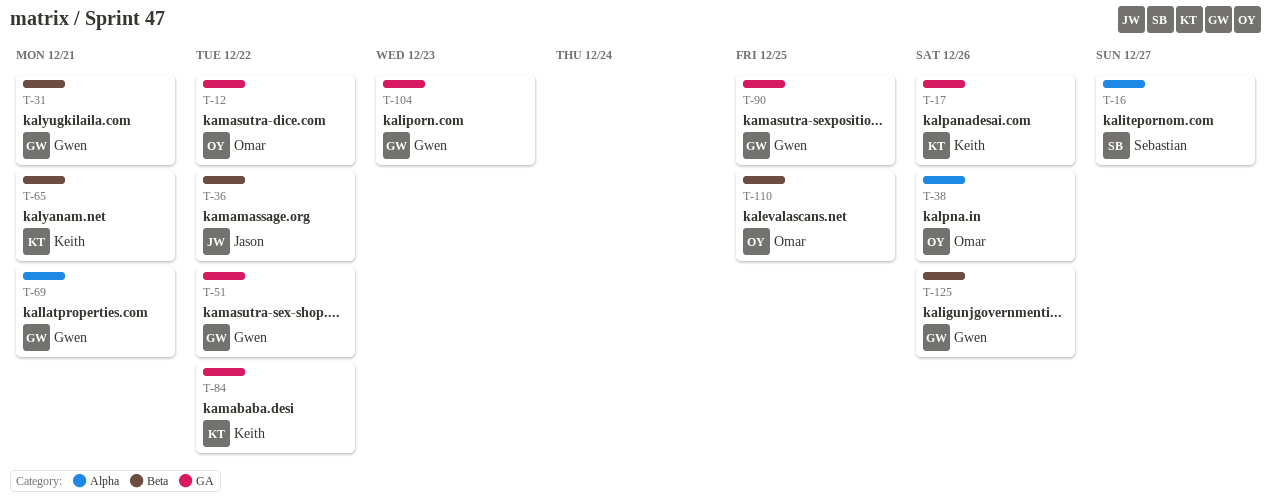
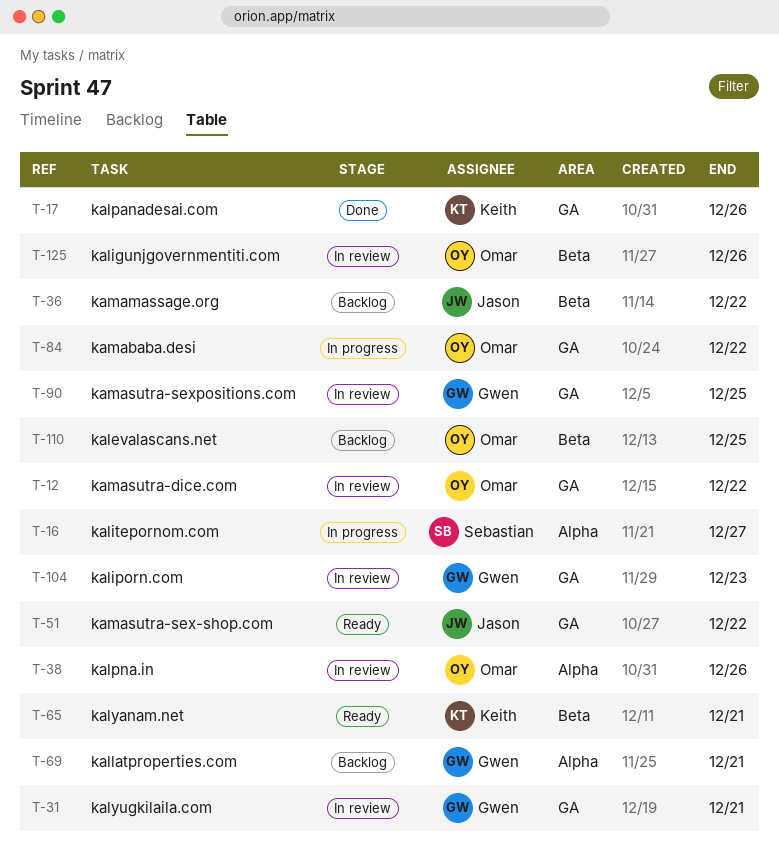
T-31, label: Beta -> GA
T-51, owner: Gwen -> Jason
T-84, owner: Keith -> Omar
T-125, owner: Gwen -> Omar

